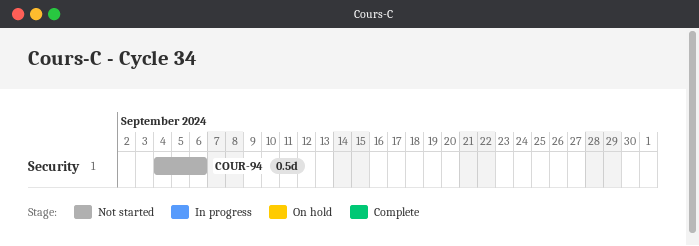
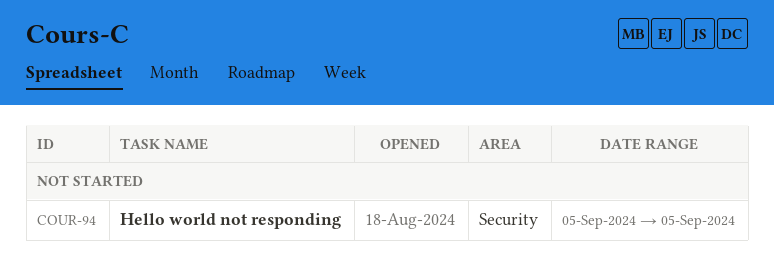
COUR-94, start: Sep 4 -> Sep 5
COUR-94, due: Sep 6 -> Sep 5

